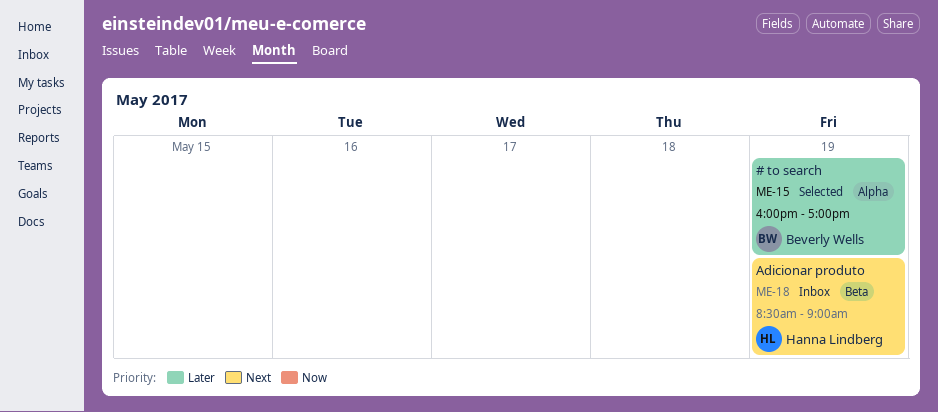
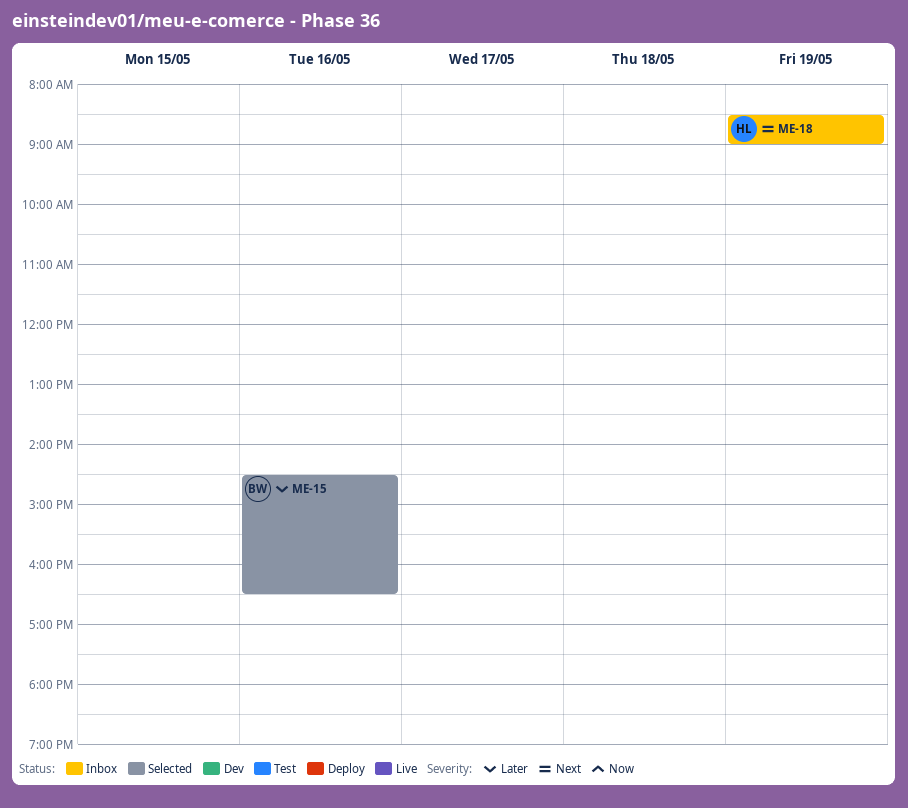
ME-15, day: May 19 -> May 16
ME-15, begins: 16:00 -> 14:30
ME-15, ends: 17:00 -> 16:30

